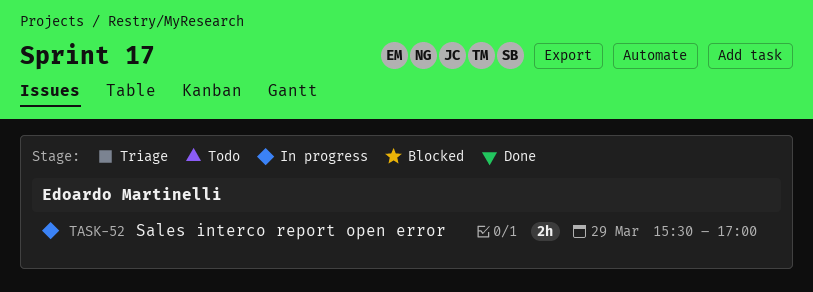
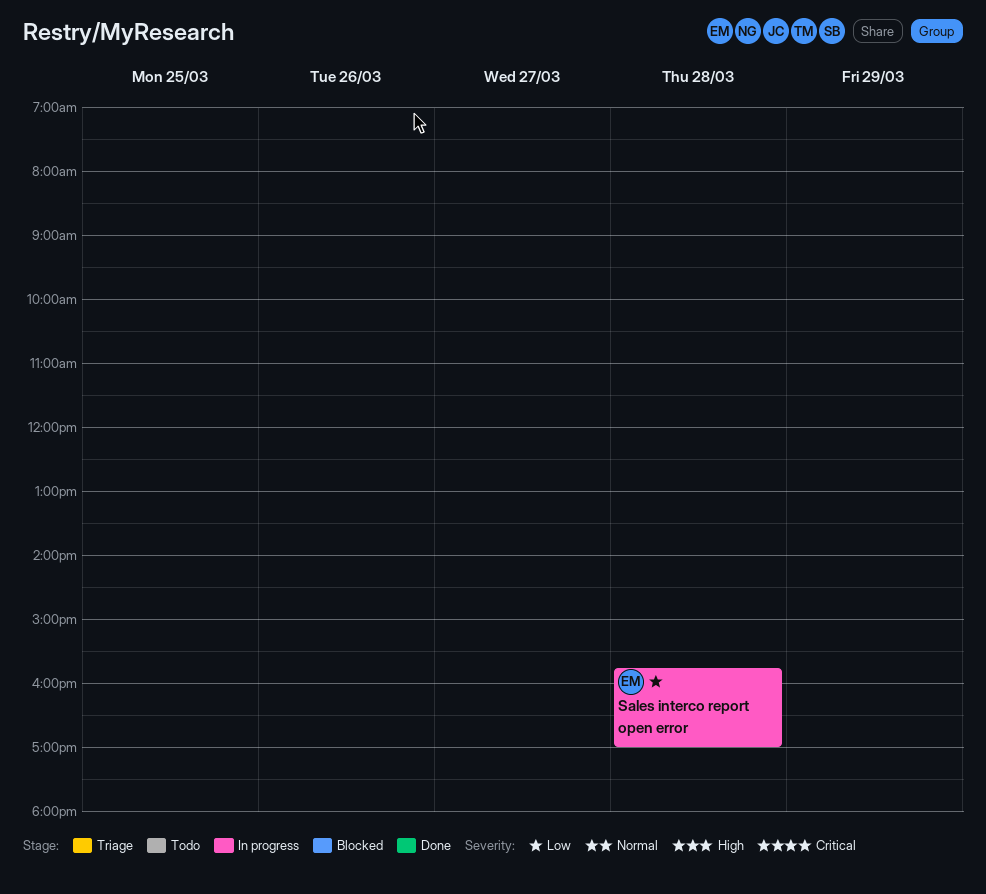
Sales interco report open error, day: Mar 29 -> Mar 28
Sales interco report open error, begins: 15:30 -> 15:45

